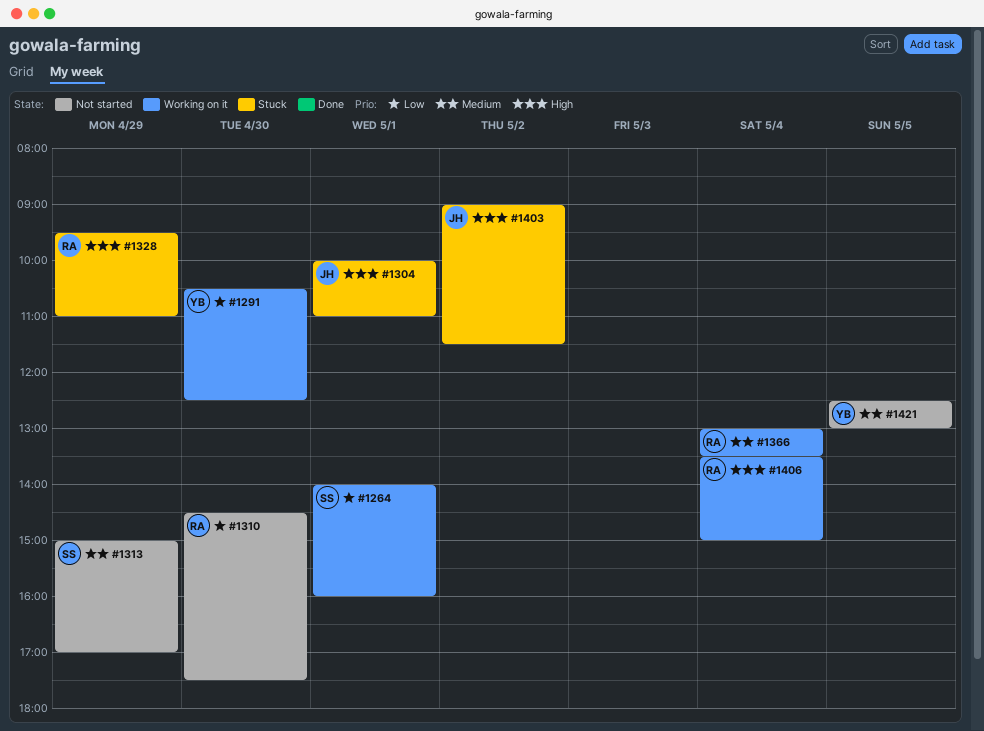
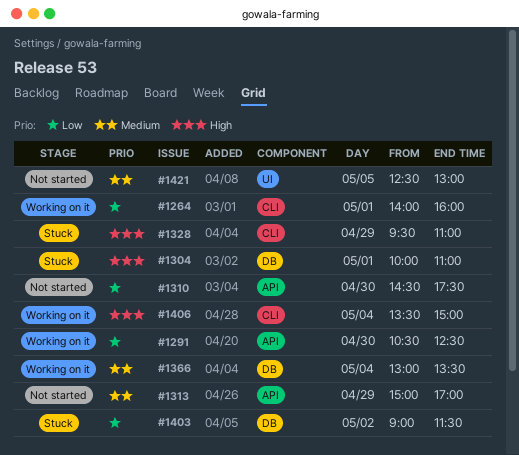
#1403, priority: High -> Low

